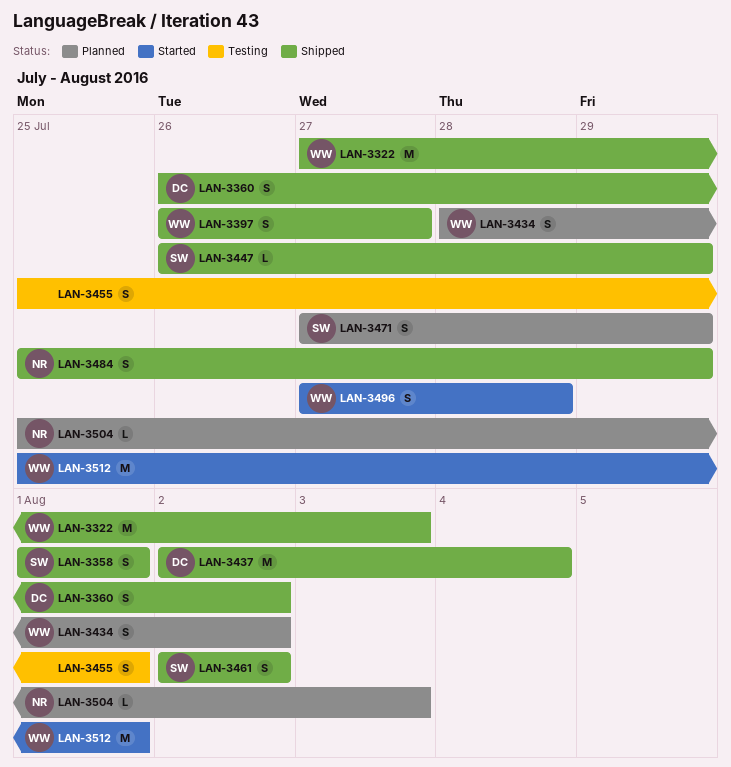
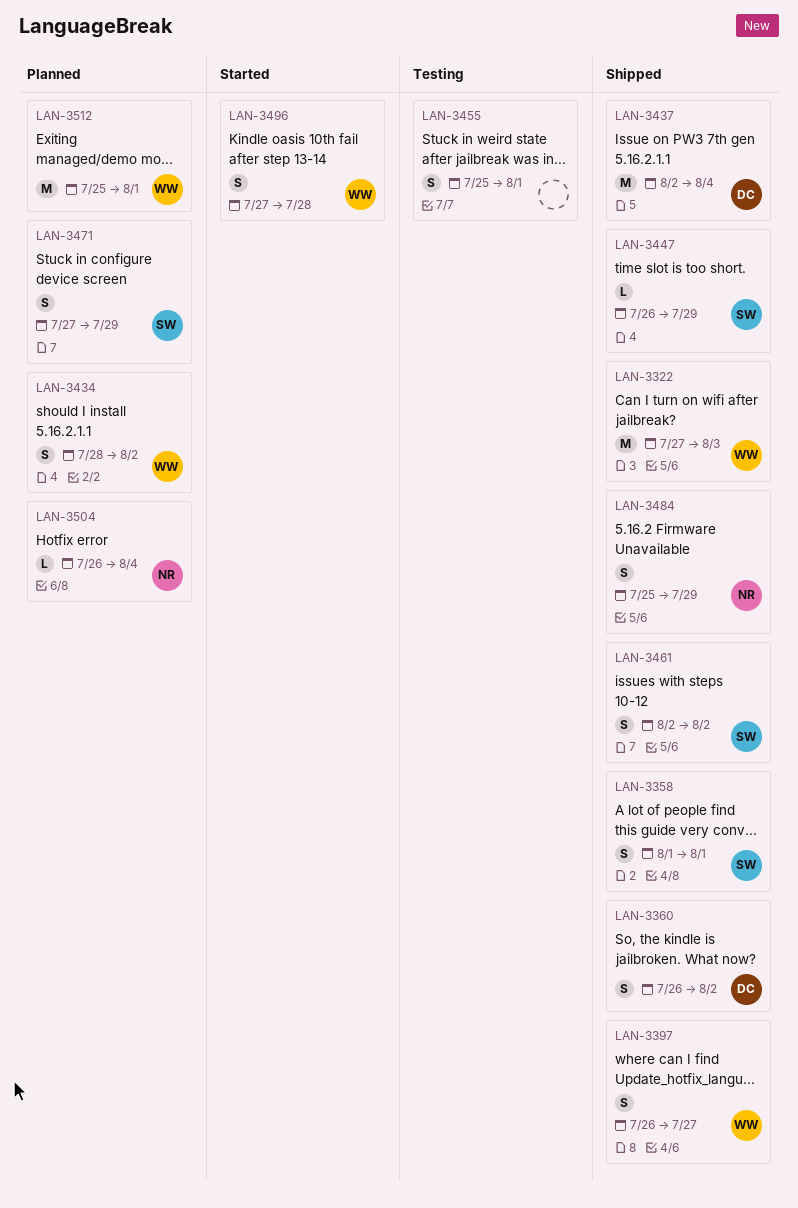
LAN-3504, start: Jul 25 -> Jul 26
LAN-3504, due: Aug 3 -> Aug 4
LAN-3512, status: Started -> Planned

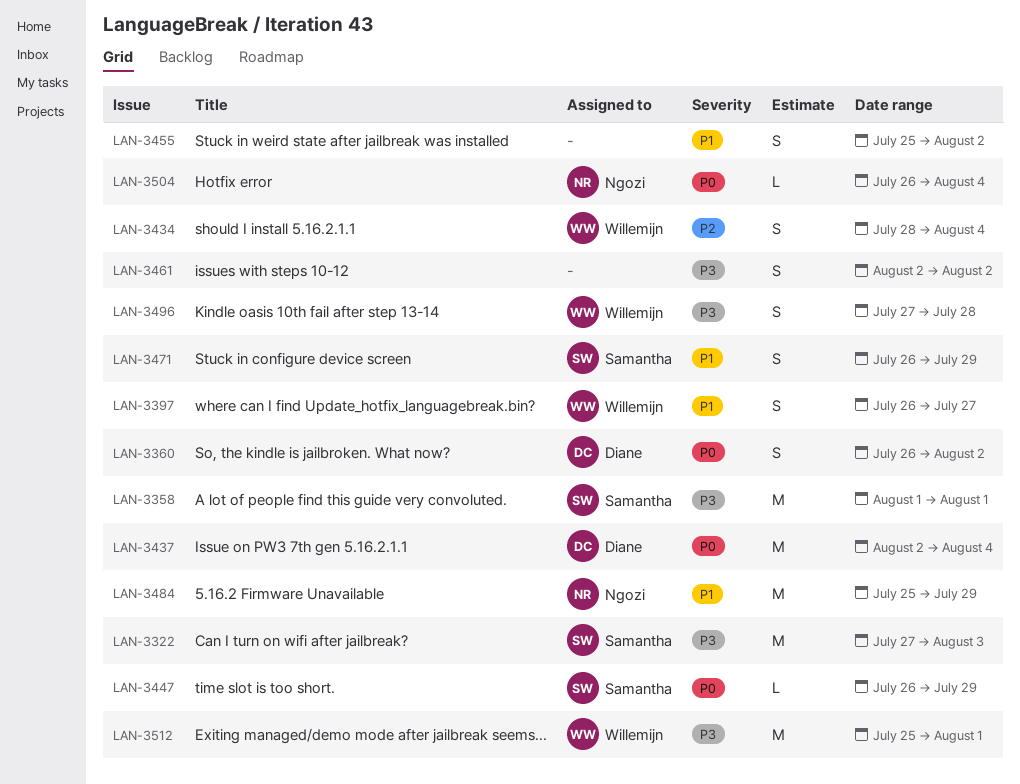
LAN-3322, owner: Willemijn -> Samantha
LAN-3358, estimate: S -> M
LAN-3434, due: Aug 2 -> Aug 4
LAN-3455, due: Aug 1 -> Aug 2
LAN-3461, owner: Samantha -> none
LAN-3471, start: Jul 27 -> Jul 26
LAN-3484, estimate: S -> M

